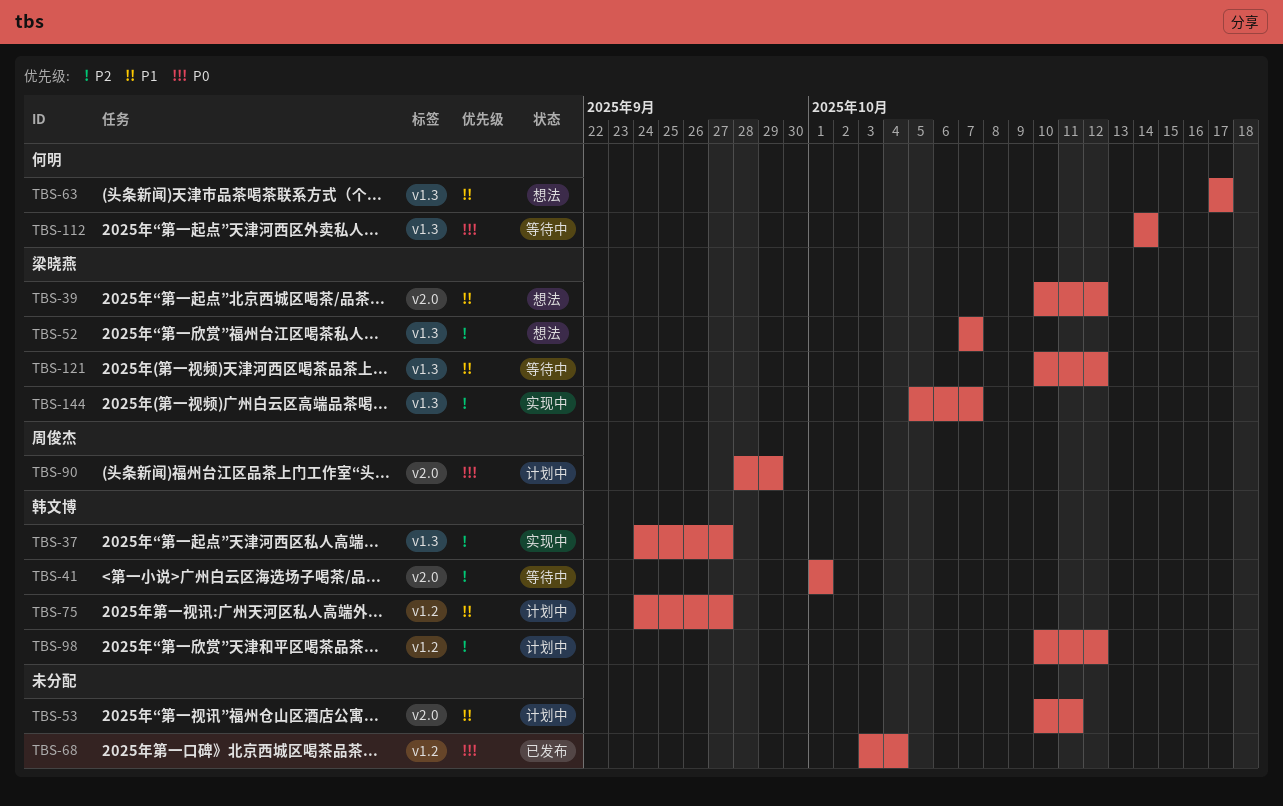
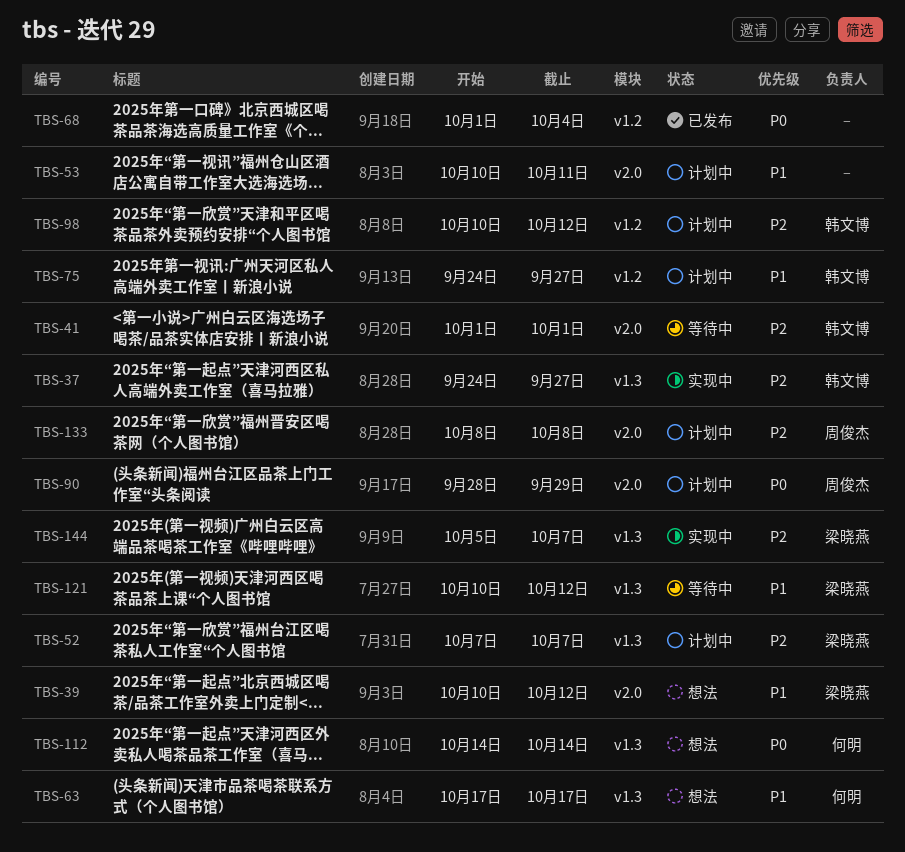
TBS-52, status: 想法 -> 计划中
TBS-68, start: Oct 3 -> Oct 1
TBS-112, status: 等待中 -> 想法
TBS-133: none -> present

